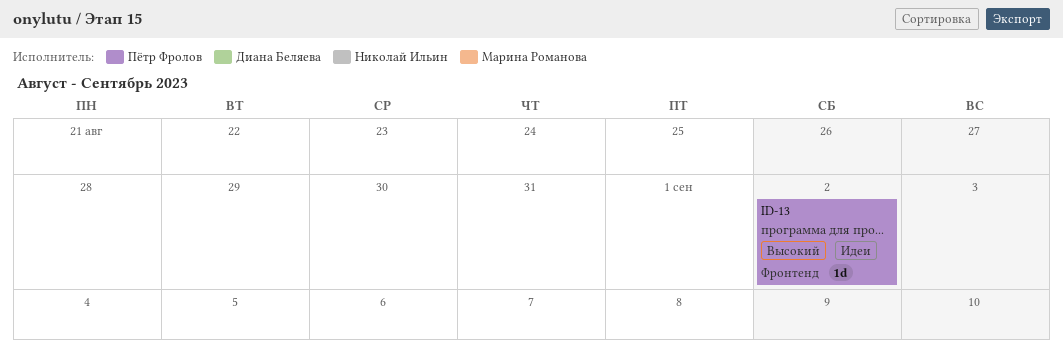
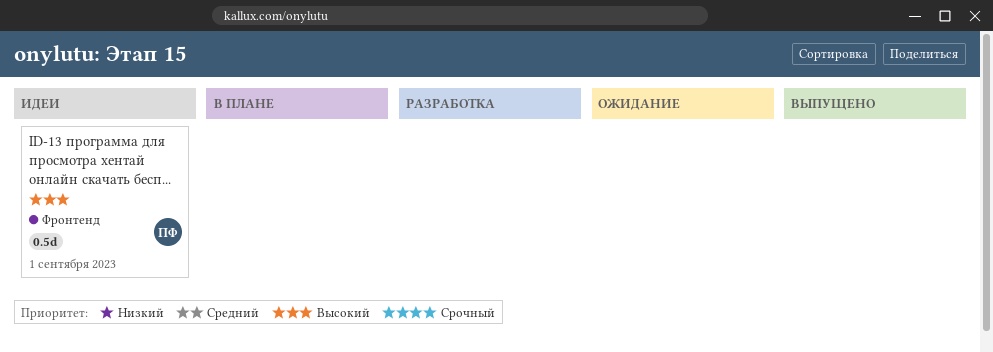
ID-13, estimate: 1d -> 0.5d
ID-13, due: Sep 2 -> Sep 1

